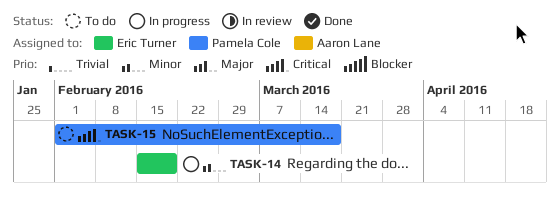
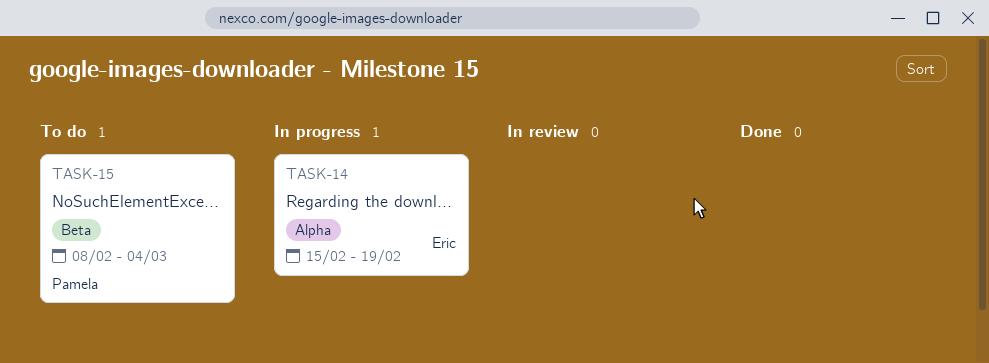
TASK-15, start: Feb 1 -> Feb 8
TASK-15, due: Mar 18 -> Mar 4

